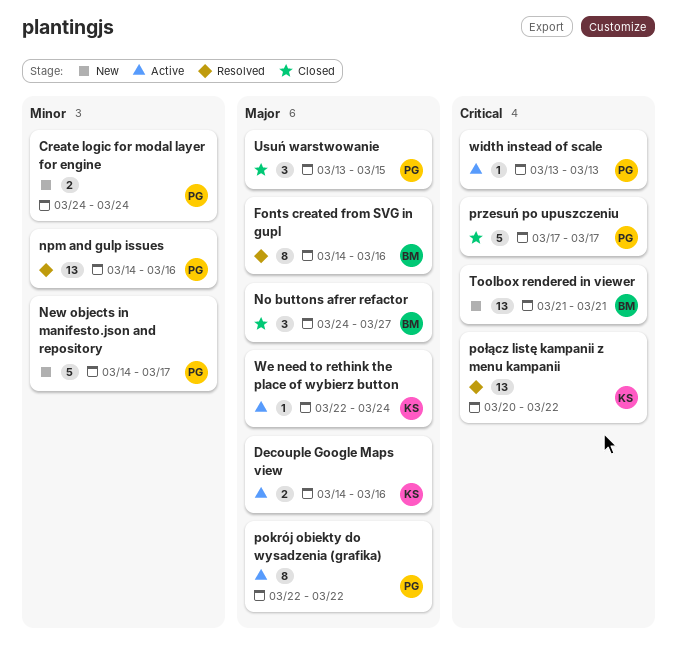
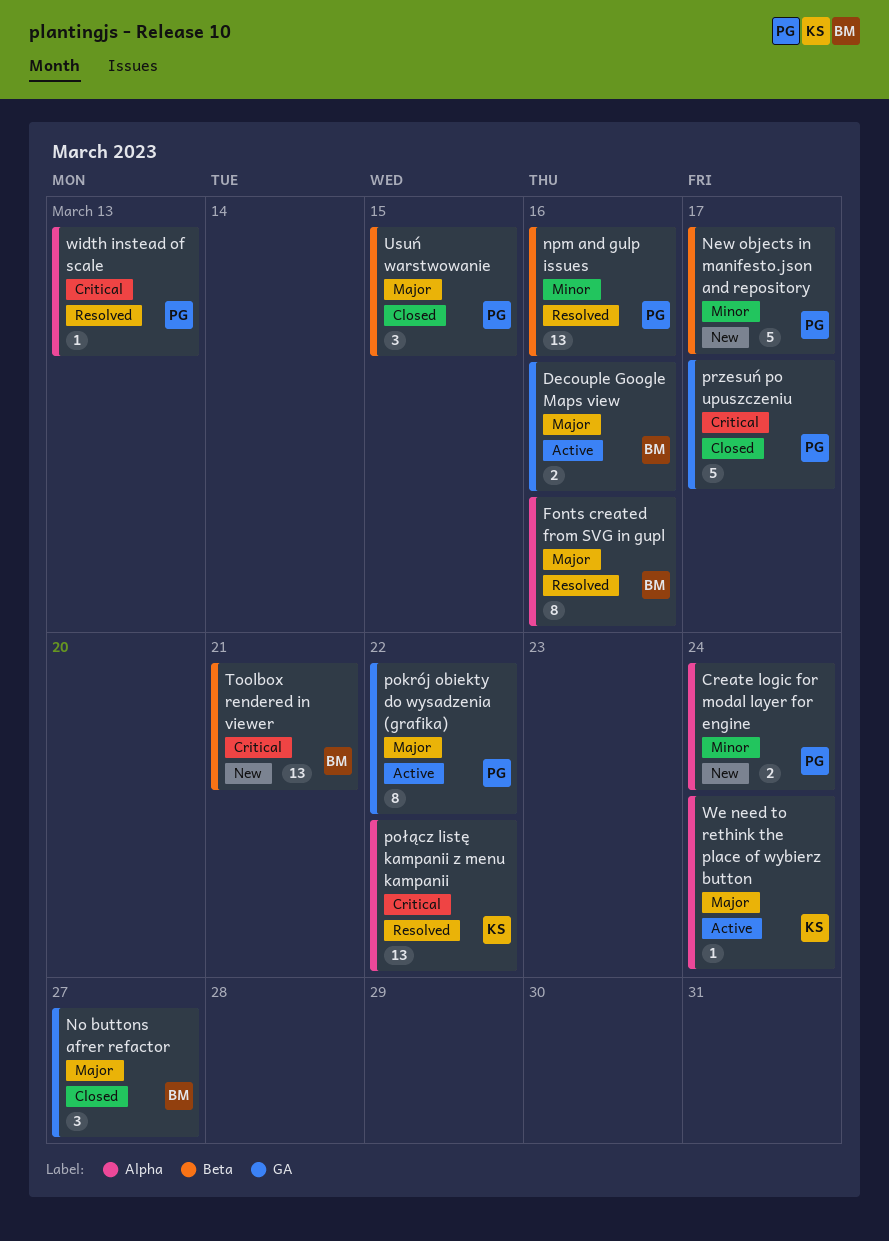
Decouple Google Maps view, owner: KS -> BM
width instead of scale, status: Active -> Resolved

